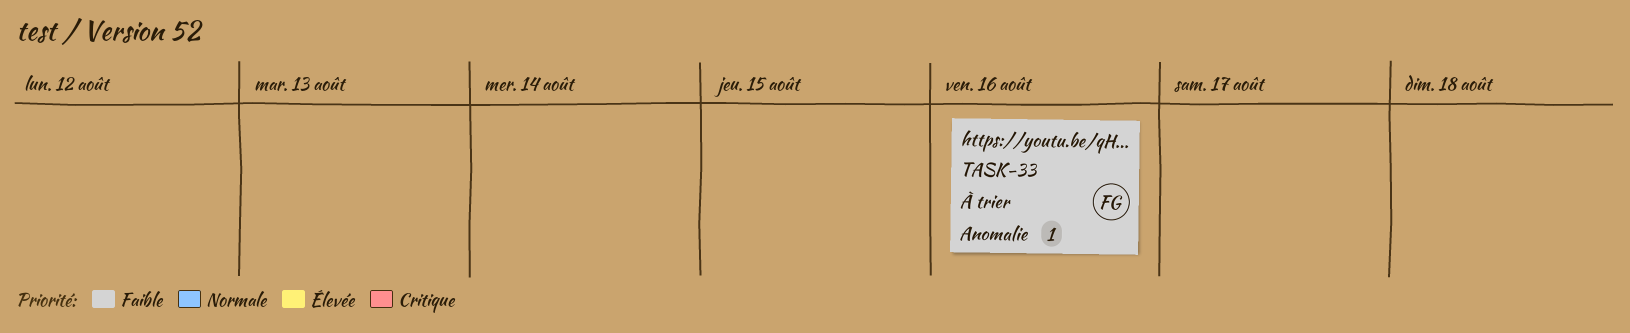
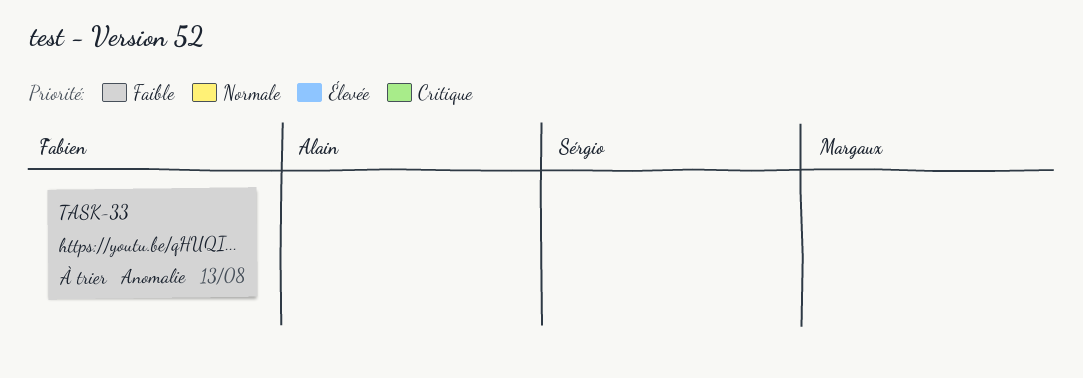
TASK-33, due: Aug 16 -> Aug 13

